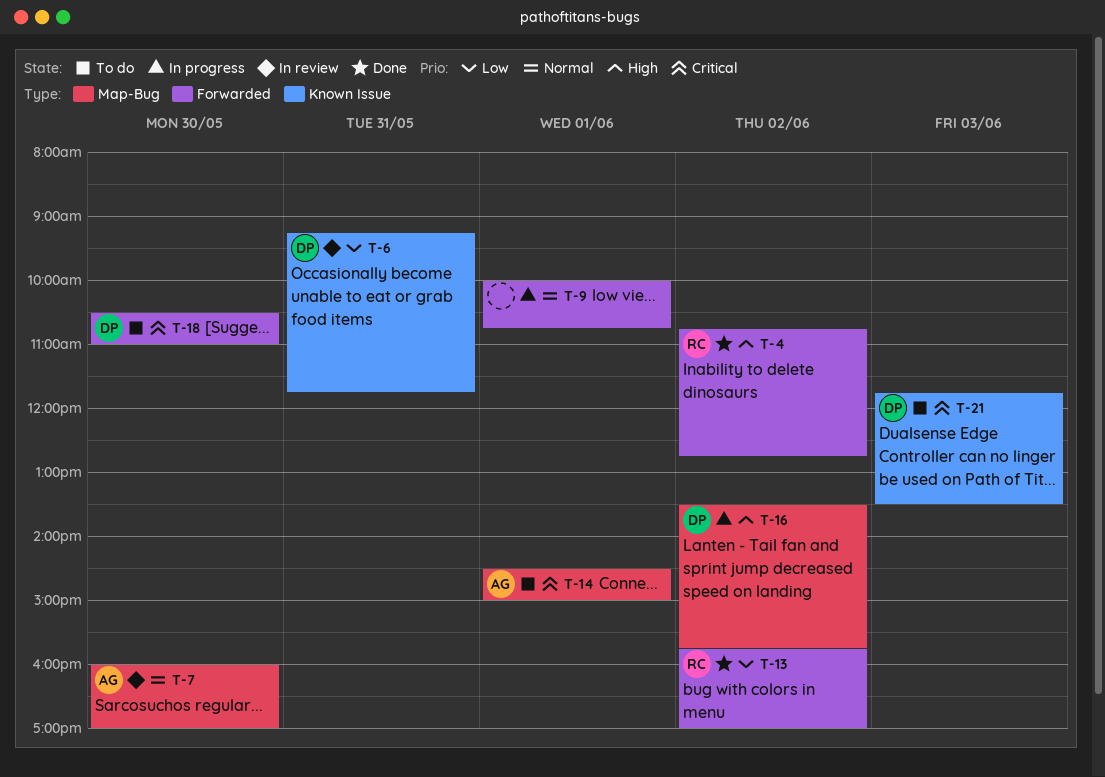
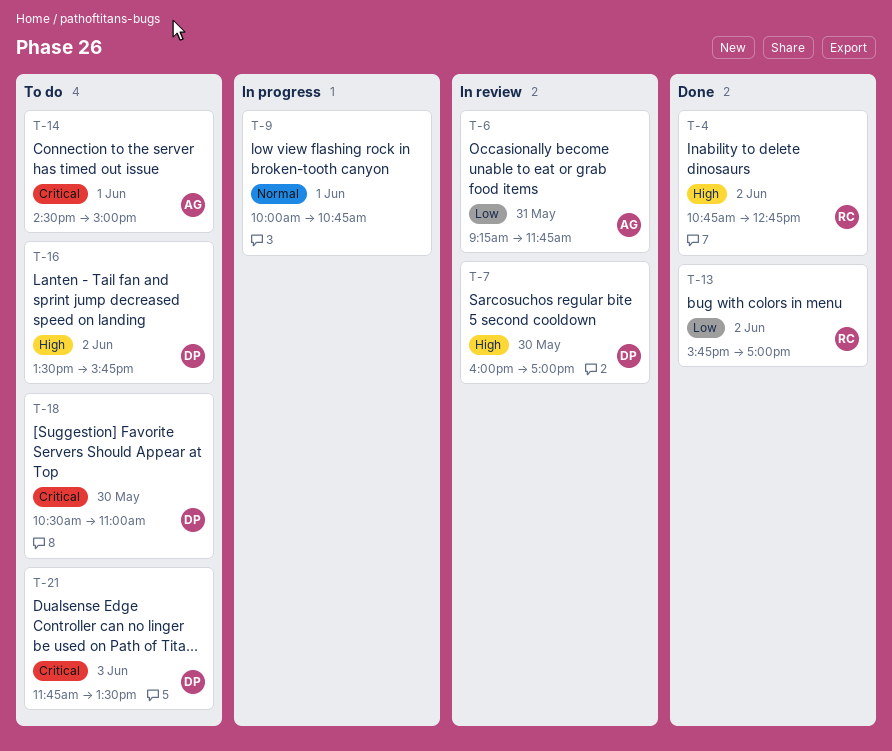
T-6, owner: DP -> AG
T-7, owner: AG -> DP
T-7, priority: Normal -> High
T-16, status: In progress -> To do

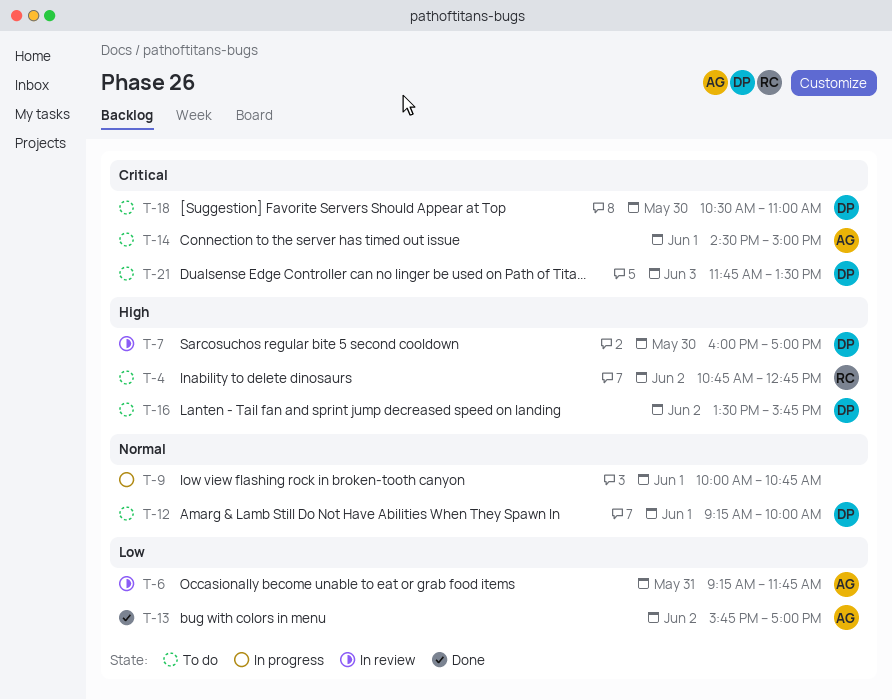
T-4, status: Done -> To do
T-12: none -> present
T-13, owner: RC -> AG

